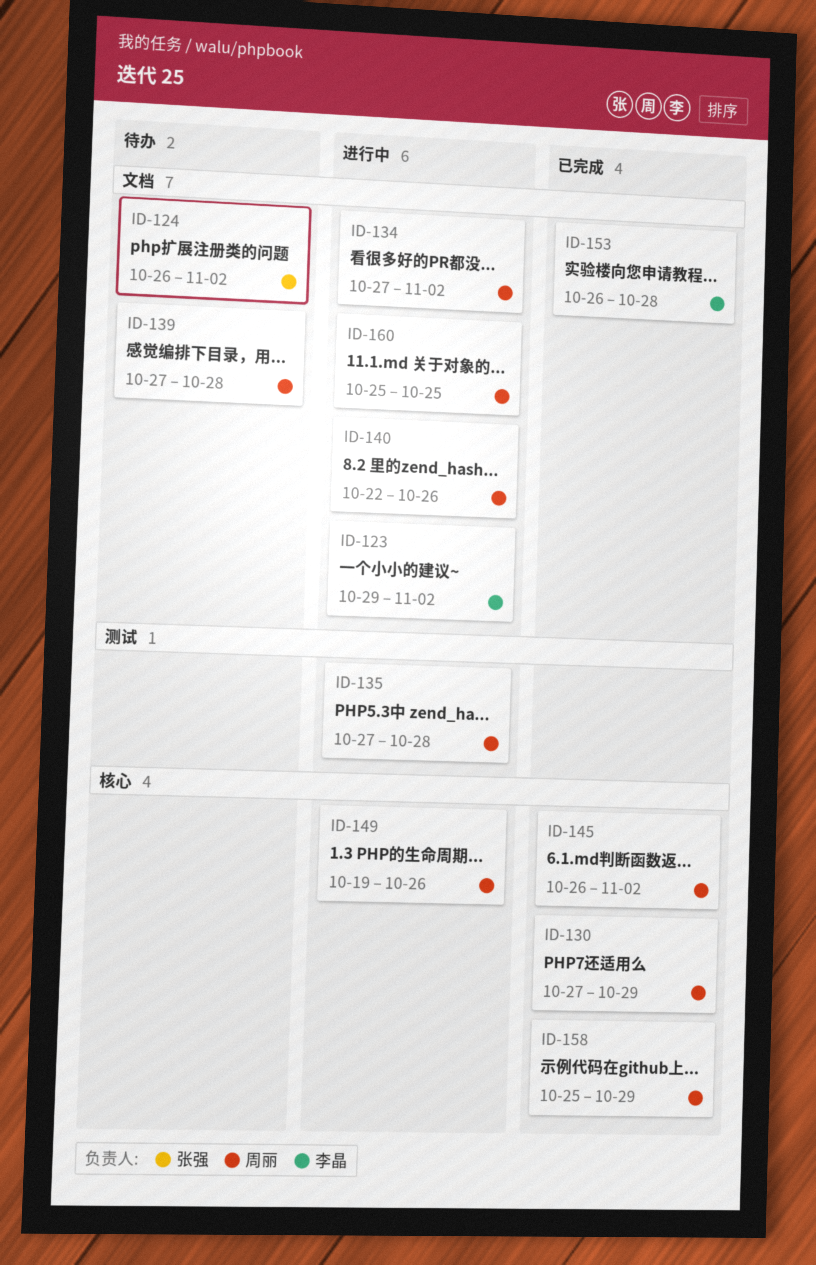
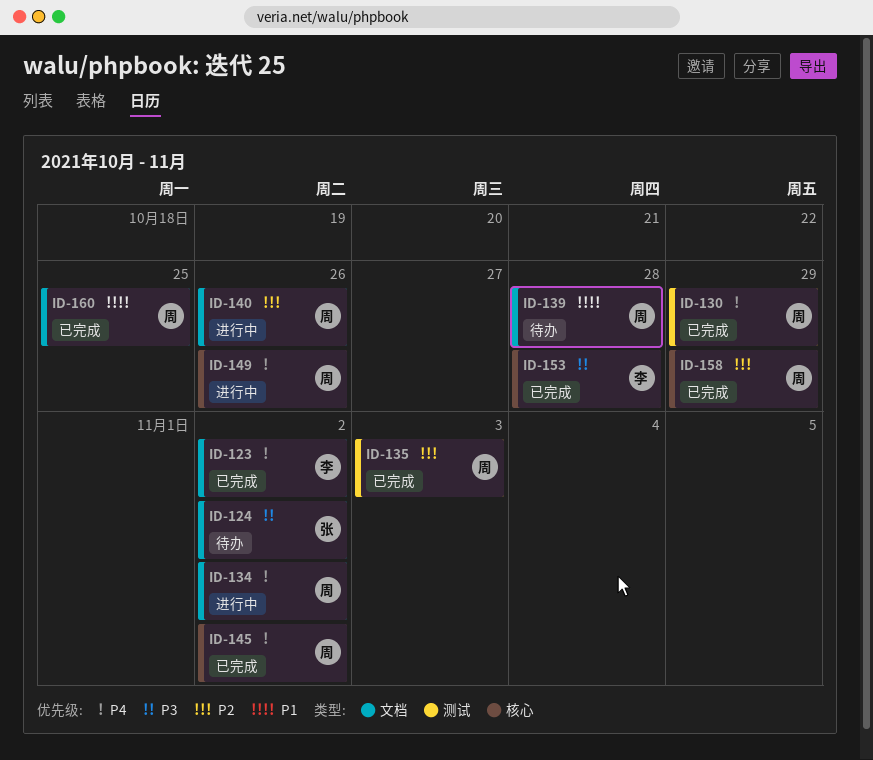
ID-123, status: 进行中 -> 已完成
ID-130, label: 核心 -> 测试
ID-135, status: 进行中 -> 已完成
ID-135, due: Oct 28 -> Nov 3
ID-153, label: 文档 -> 核心
ID-160, status: 进行中 -> 已完成

